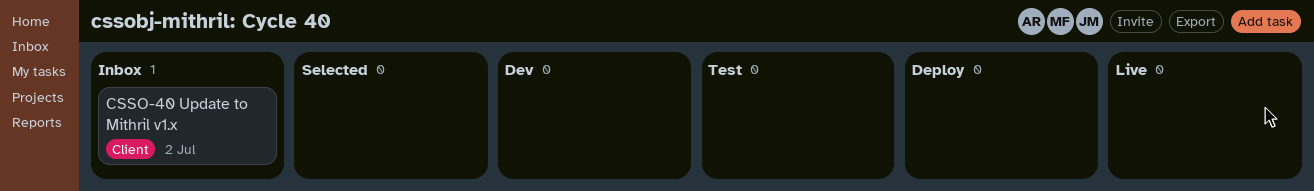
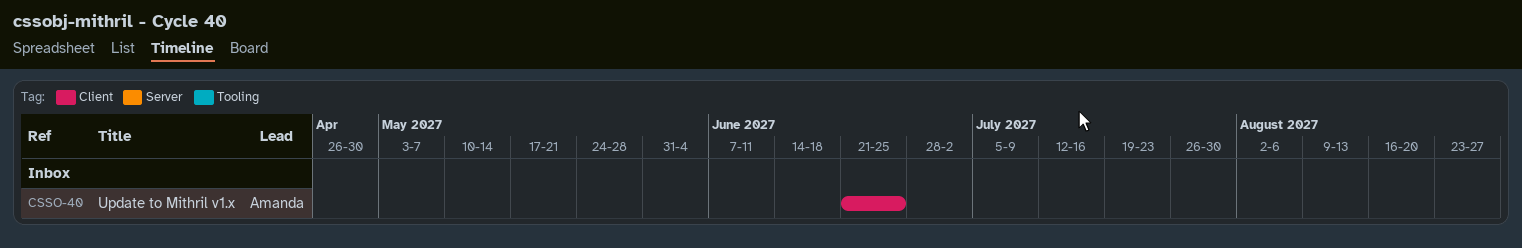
CSSO-40, due: Jul 2 -> Jun 25

